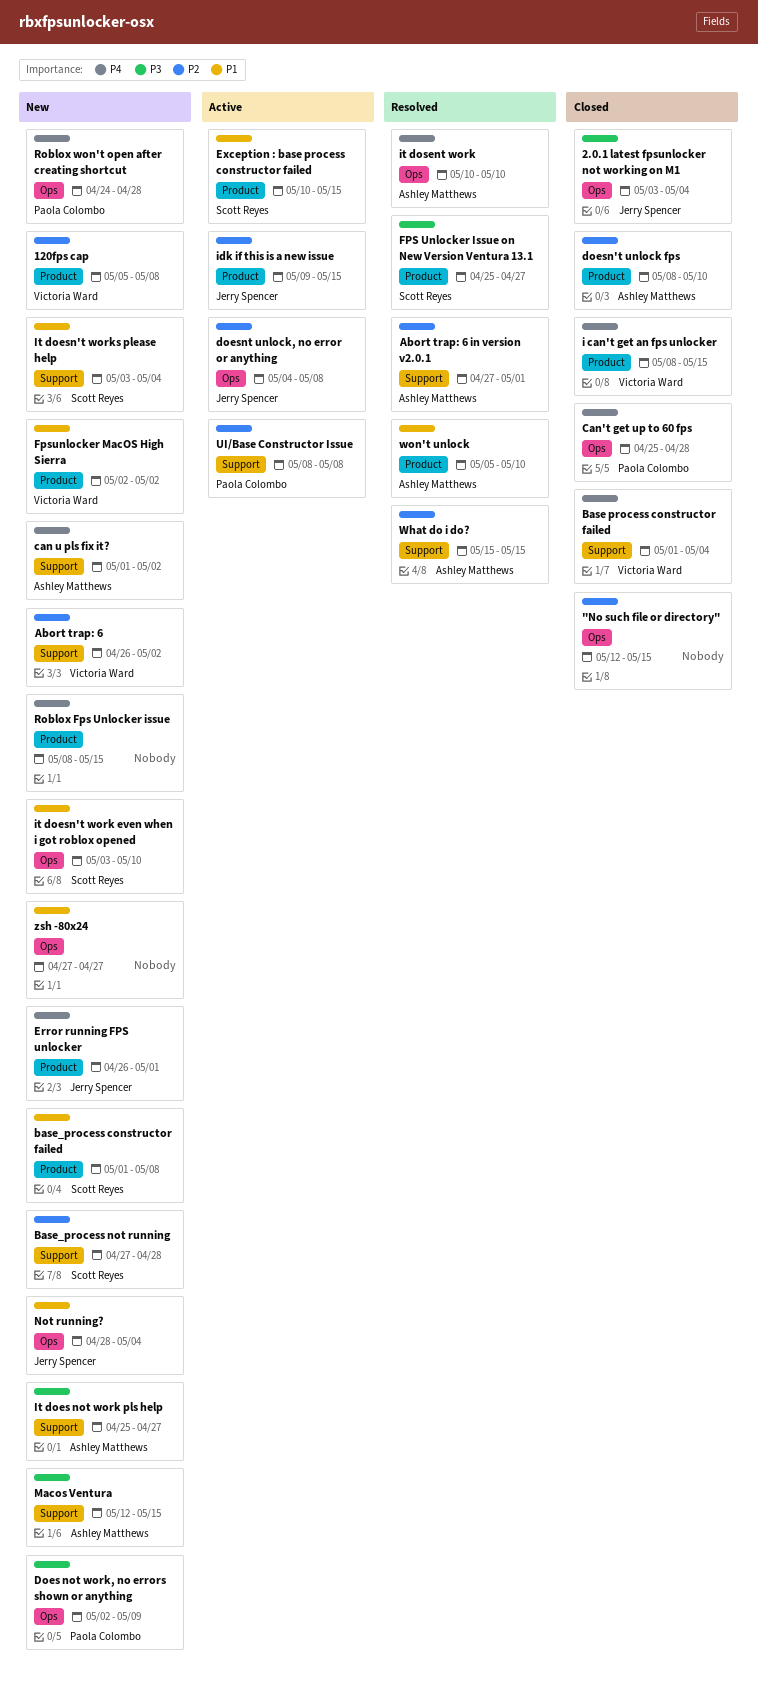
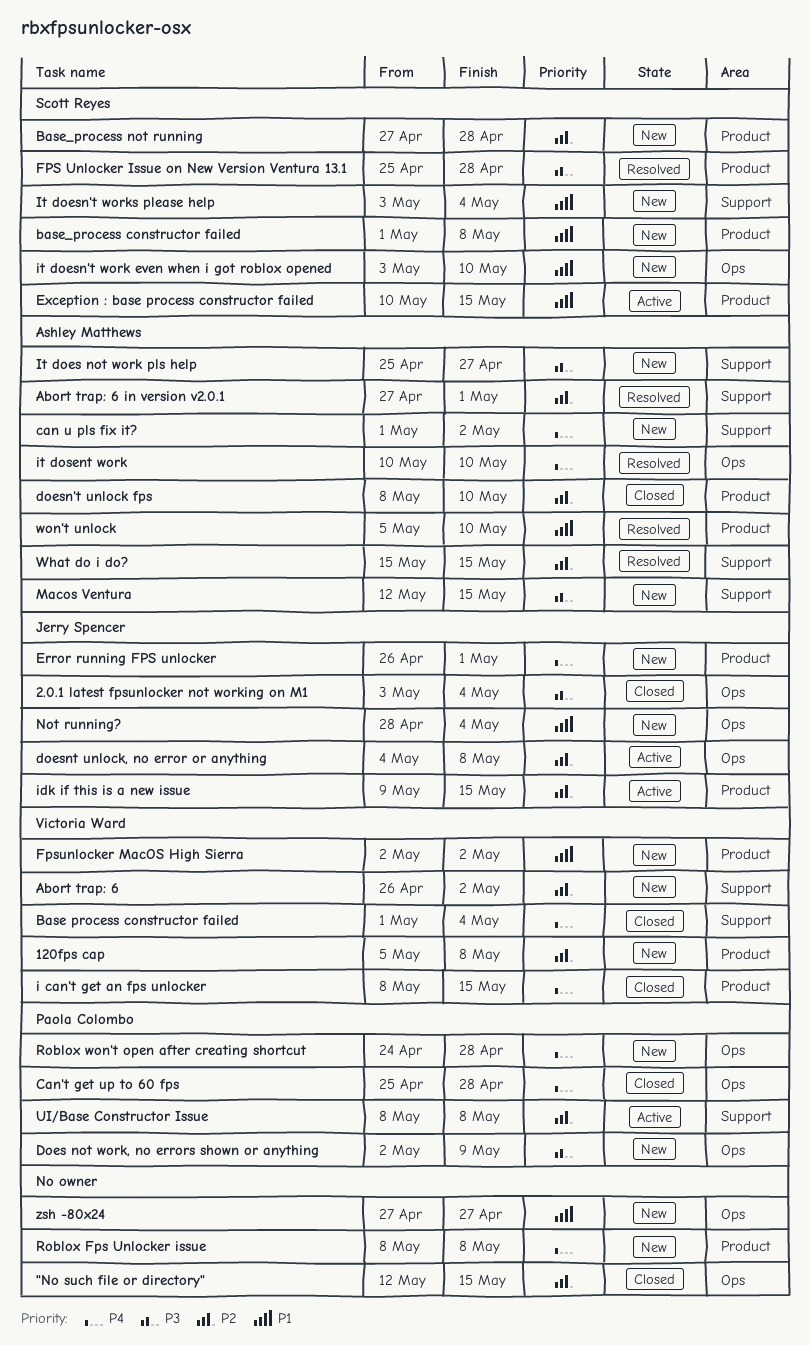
Base_process not running, label: Support -> Product
FPS Unlocker Issue on New Version Ventura 13.1, due: Apr 27 -> Apr 28
Roblox Fps Unlocker issue, due: May 15 -> May 8

